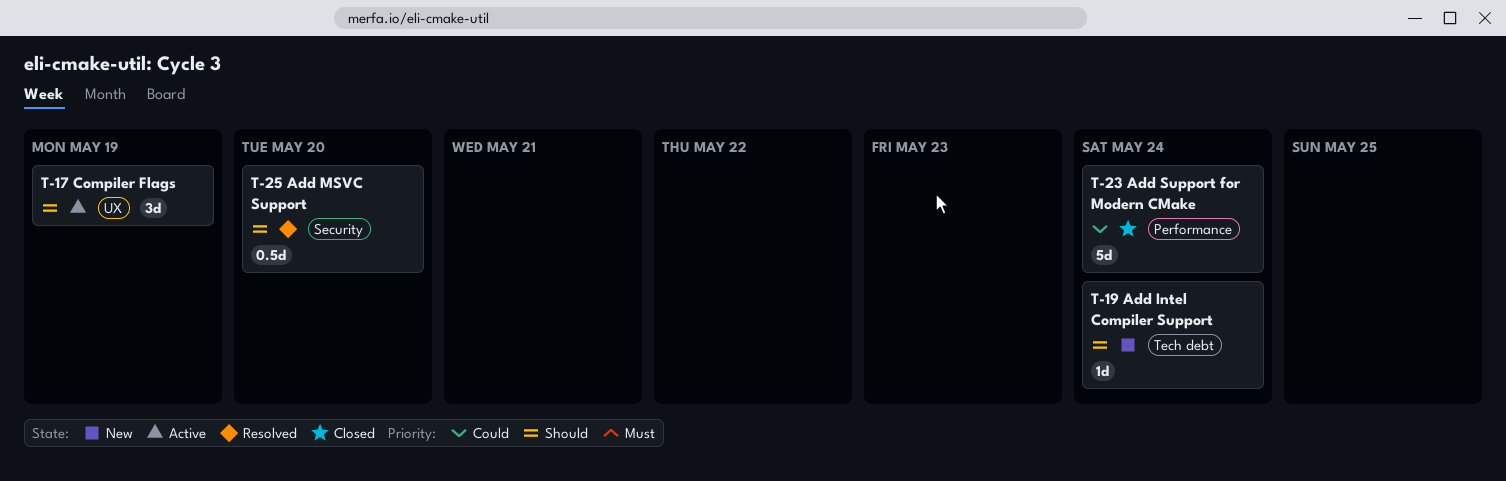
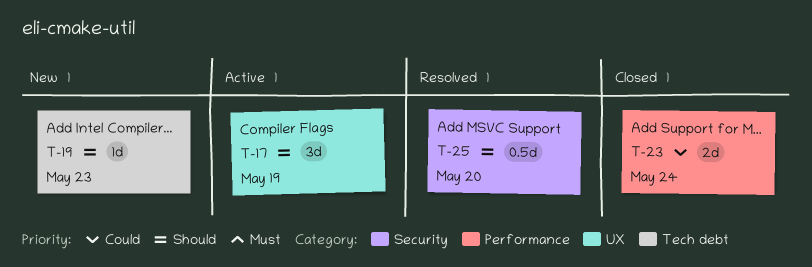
T-19, due: May 24 -> May 23
T-23, estimate: 5d -> 2d

